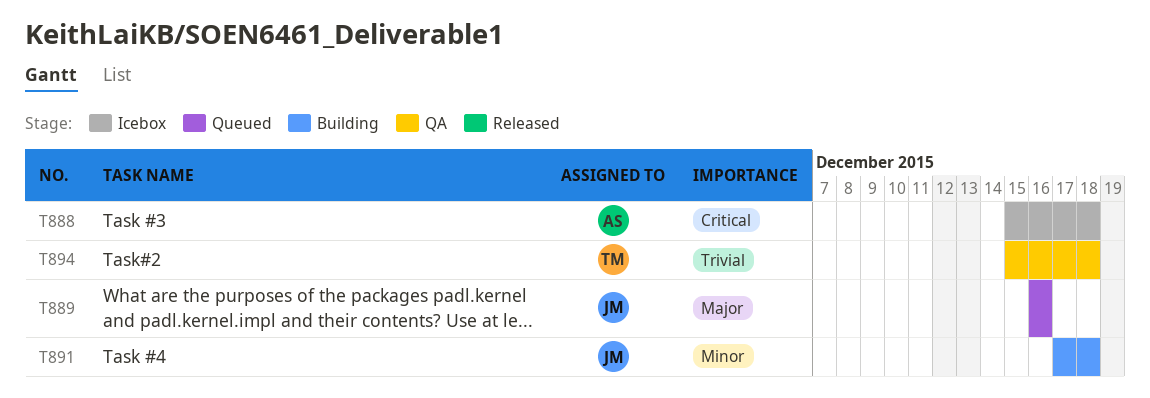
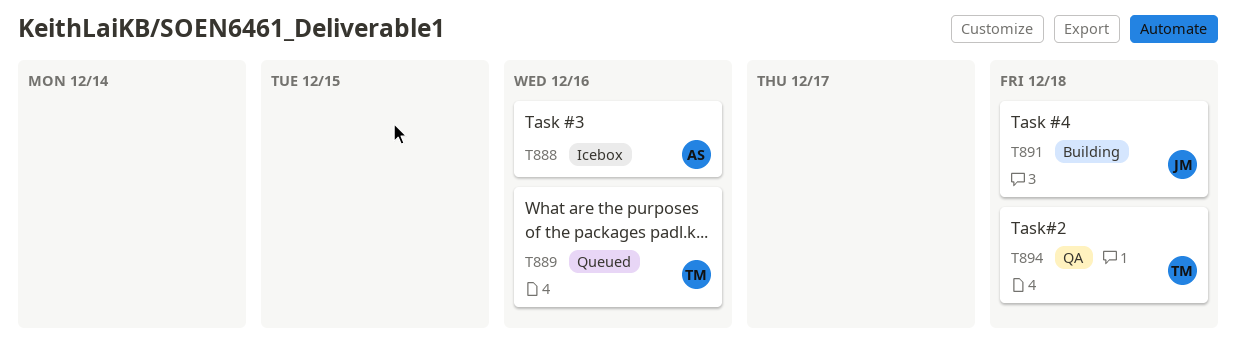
T888, due: Dec 18 -> Dec 16
T889, owner: JM -> TM

